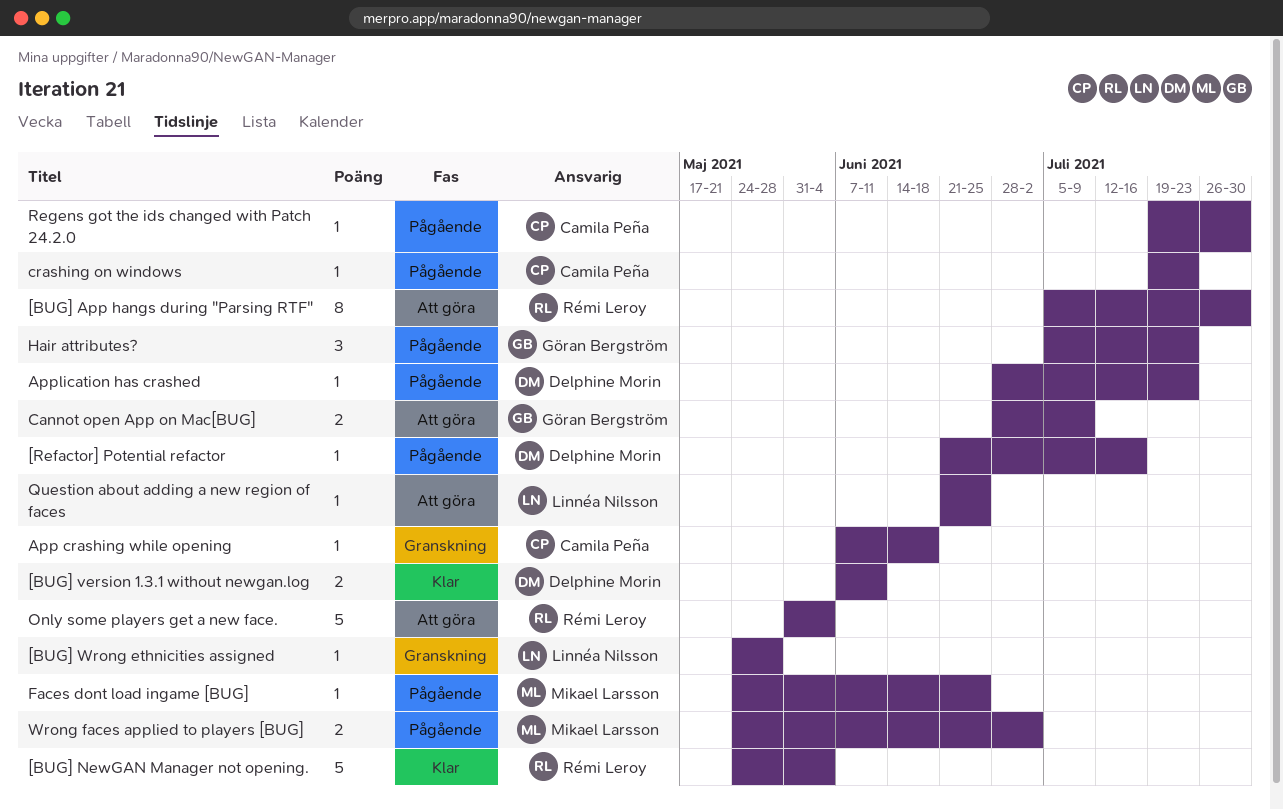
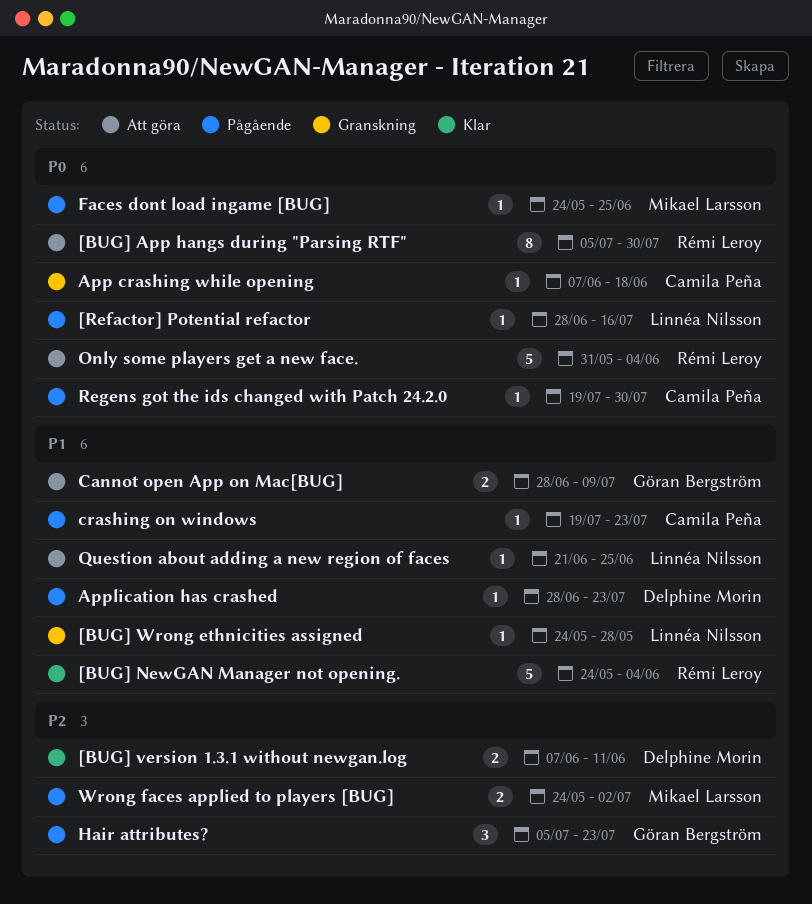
[Refactor] Potential refactor, owner: Delphine Morin -> Linnéa Nilsson
[Refactor] Potential refactor, start: Jun 21 -> Jun 28

